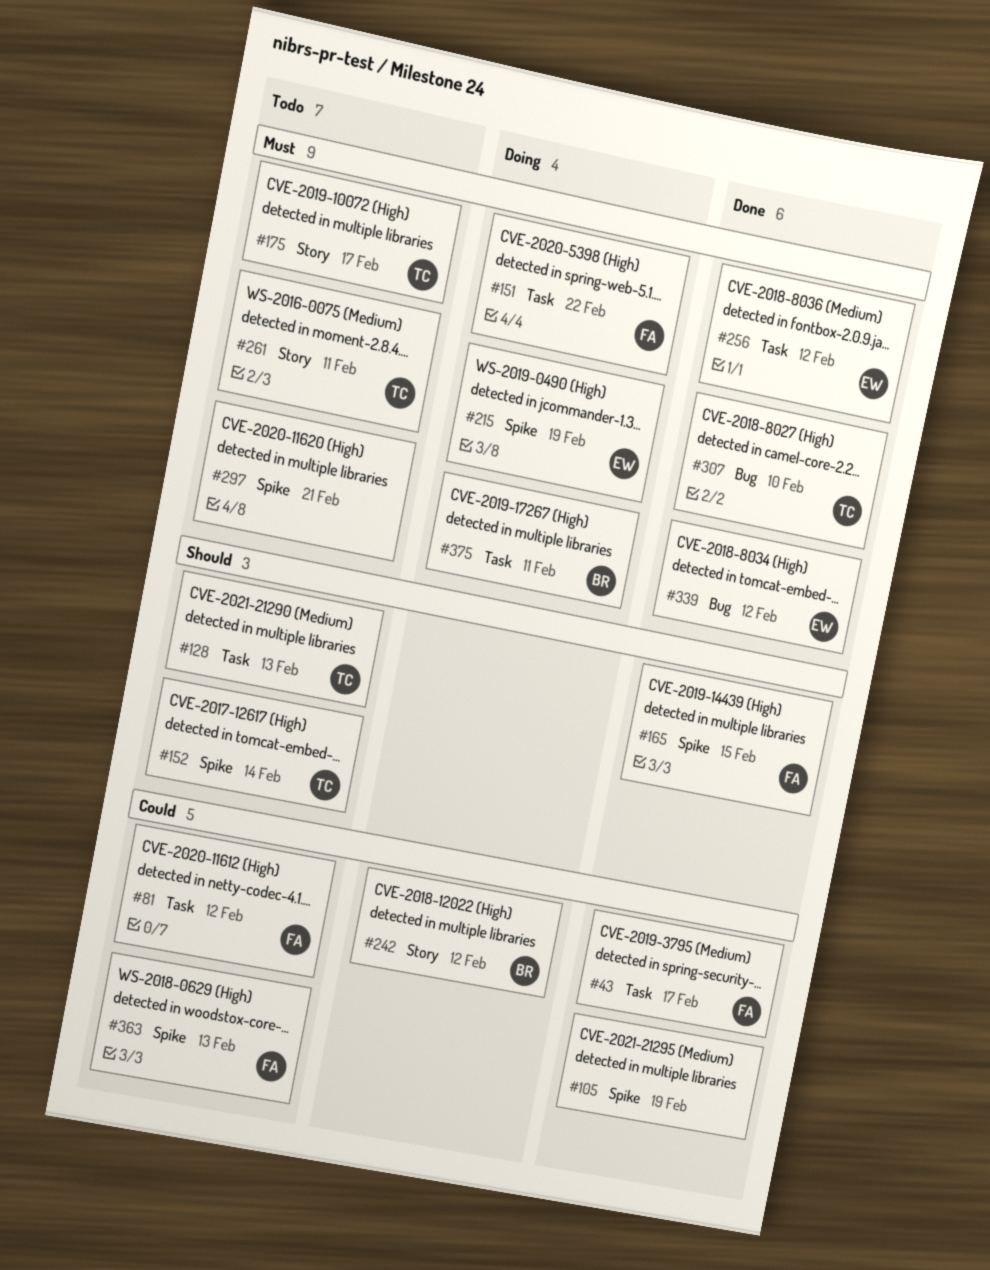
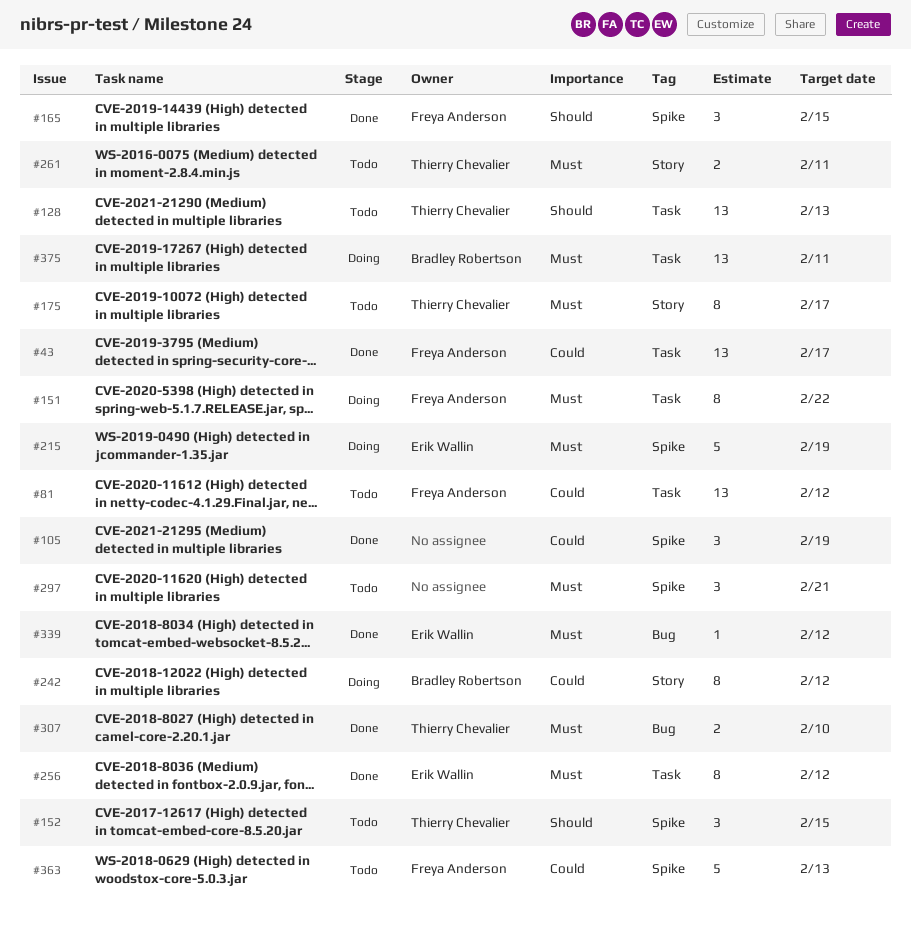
#152, due: Feb 14 -> Feb 15

